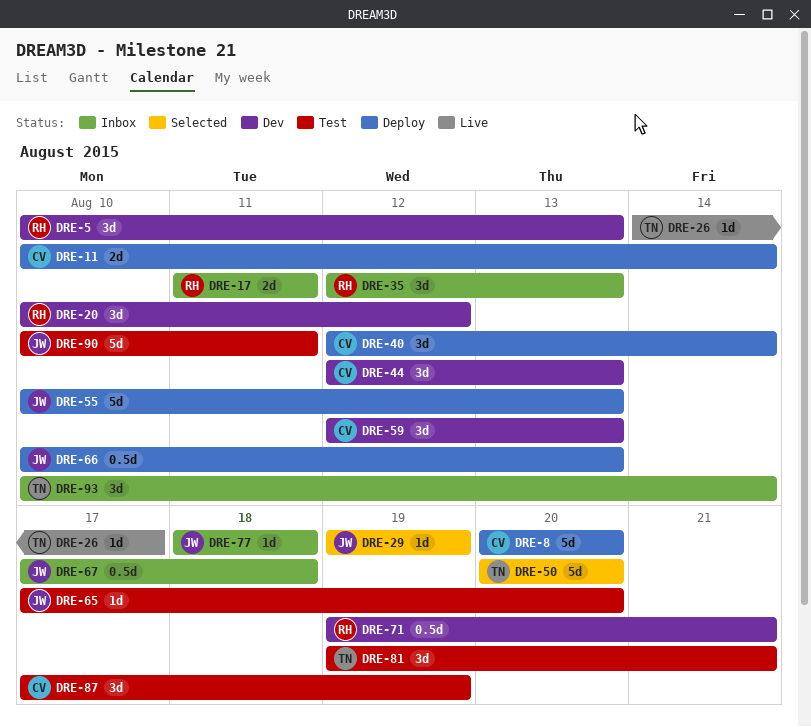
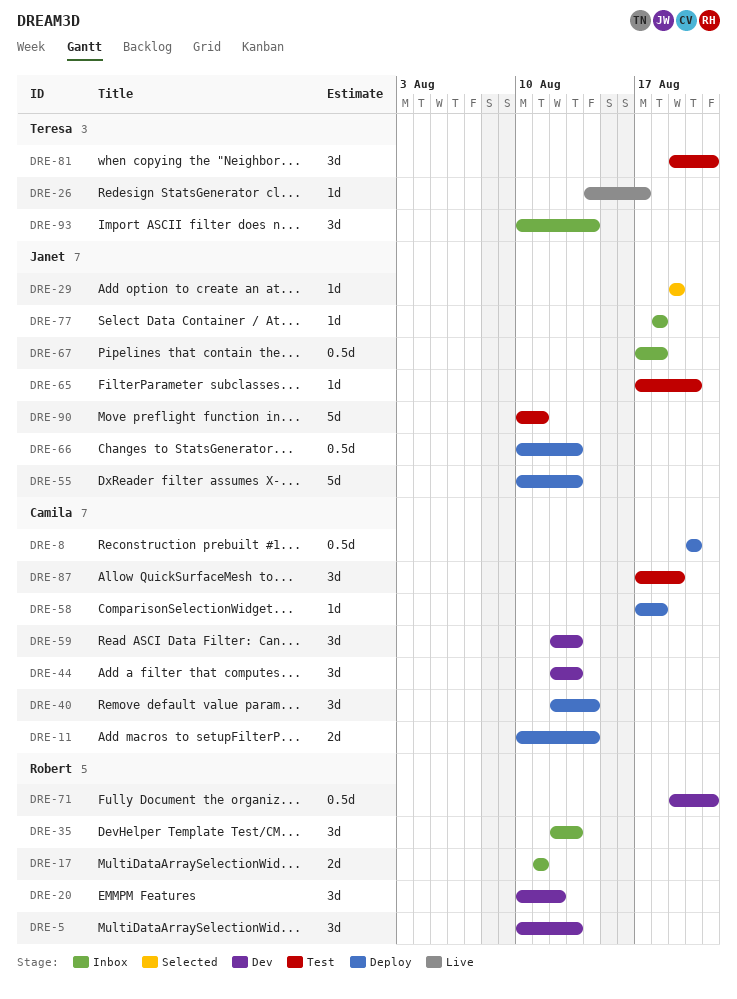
DRE-8, estimate: 5d -> 0.5d
DRE-50: present -> none
DRE-58: none -> present

